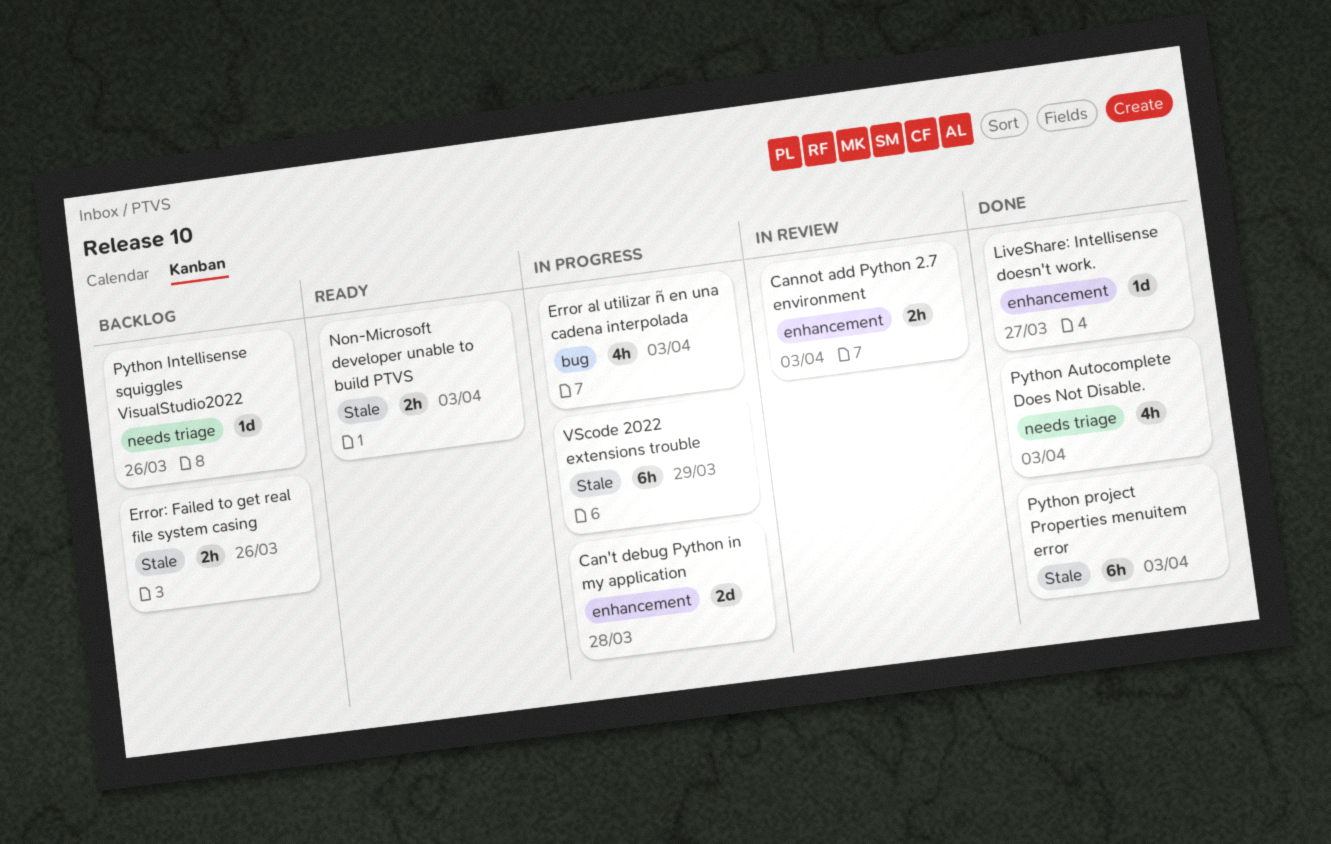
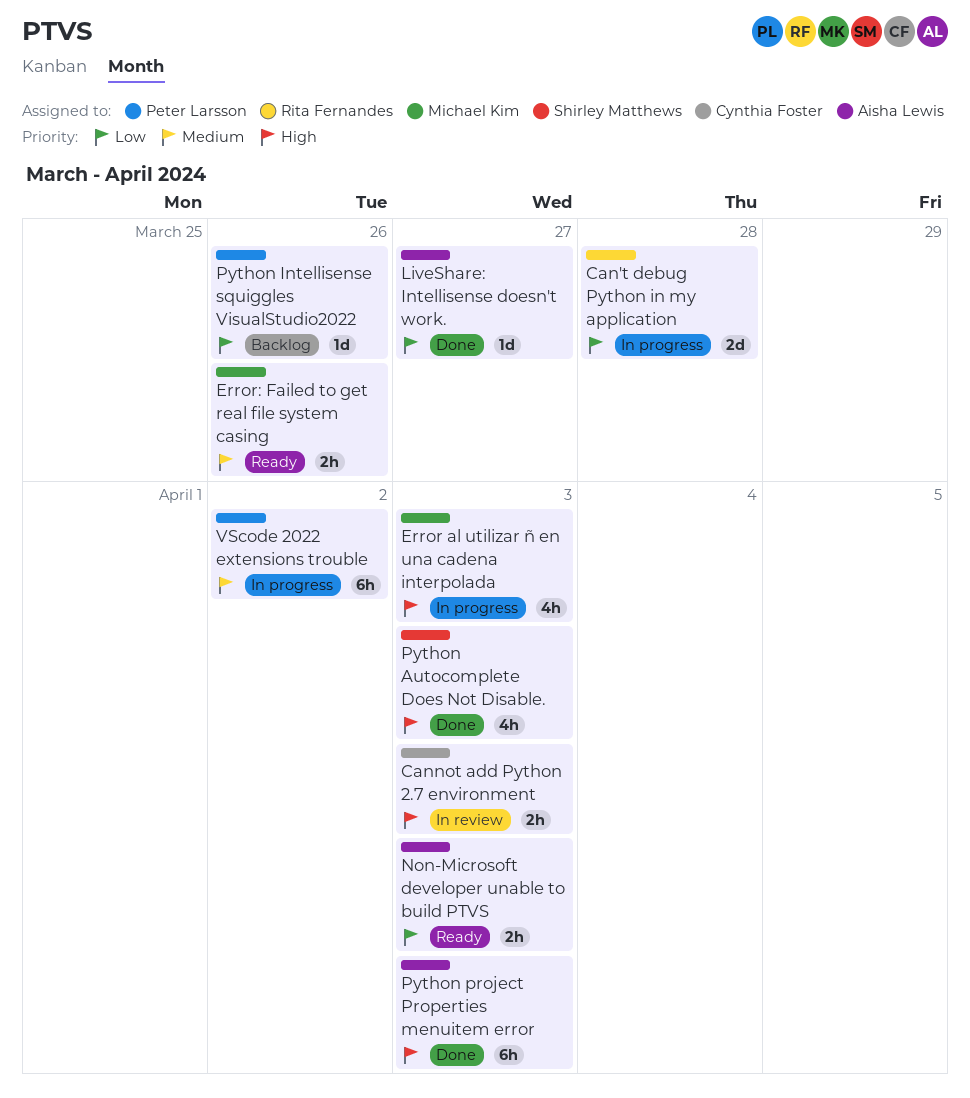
Error: Failed to get real file system casing, status: Backlog -> Ready
VScode 2022 extensions trouble, due: Mar 29 -> Apr 2

